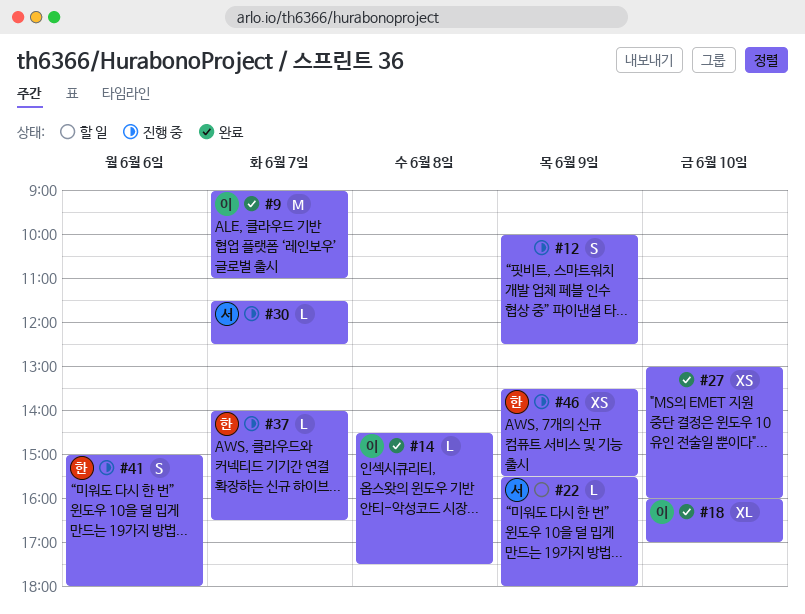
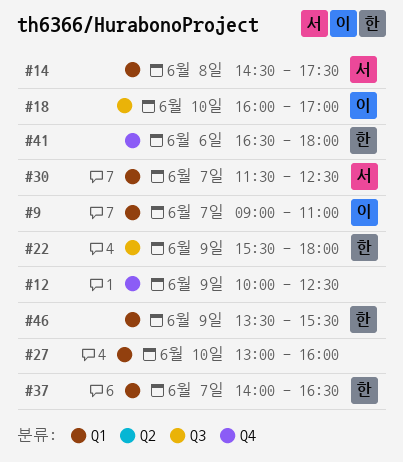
#14, owner: 이 -> 서
#22, owner: 서 -> 한
#41, begins: 15:00 -> 16:30

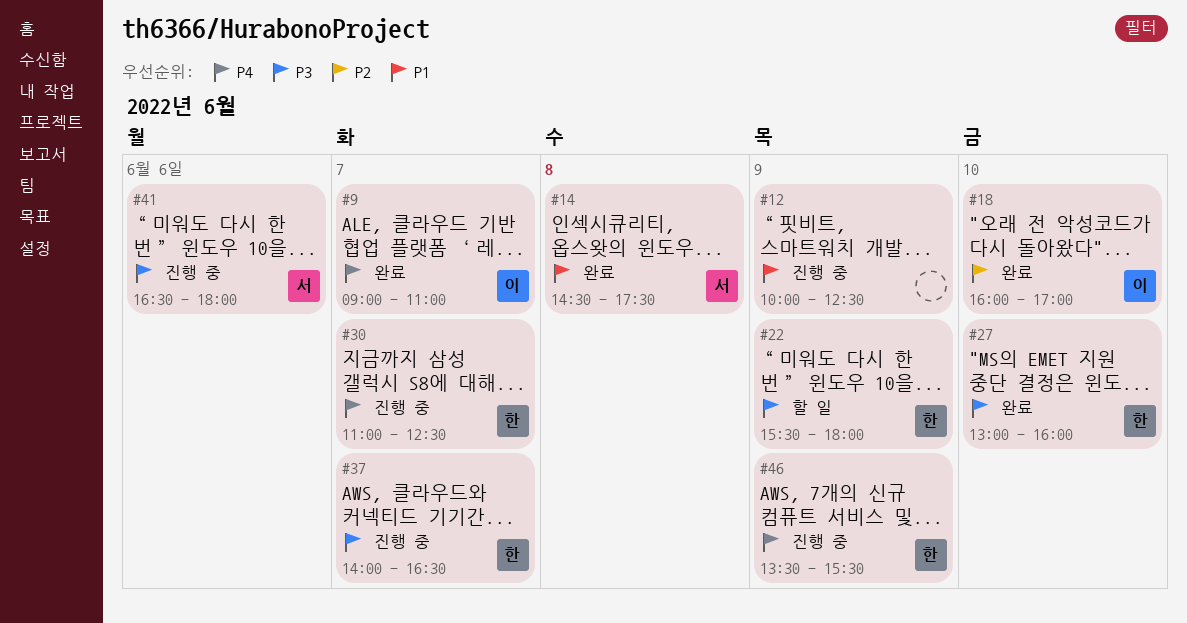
#27, owner: none -> 한
#30, owner: 서 -> 한
#30, begins: 11:30 -> 11:00
#41, owner: 한 -> 서

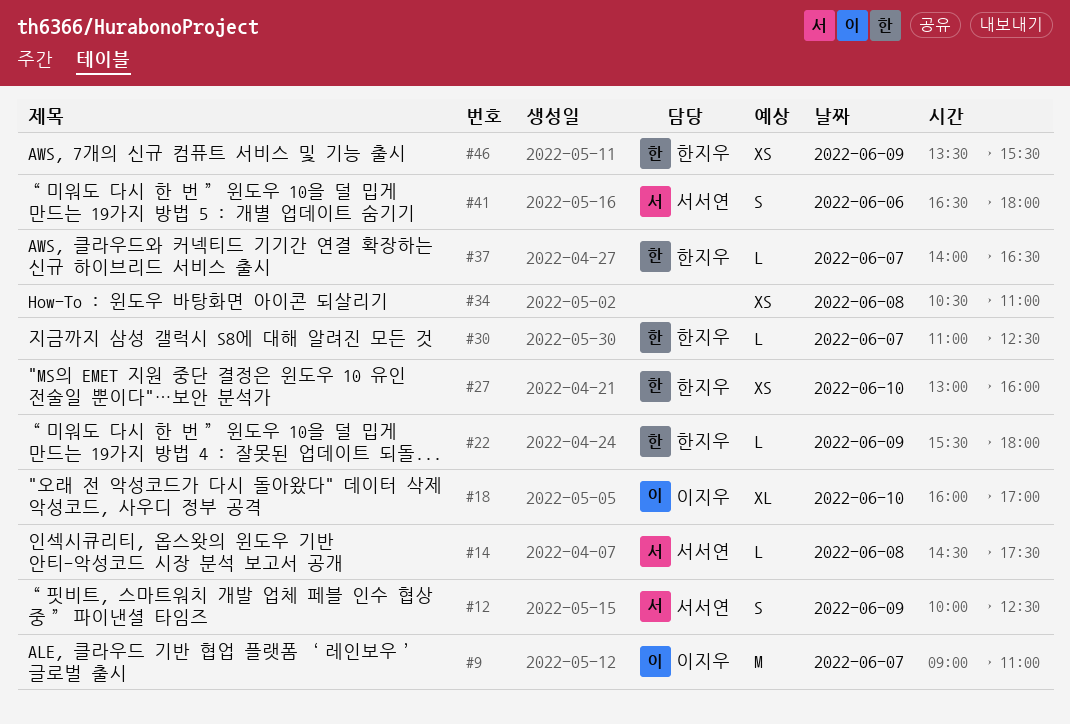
#12, owner: none -> 서서연
#34: none -> present

